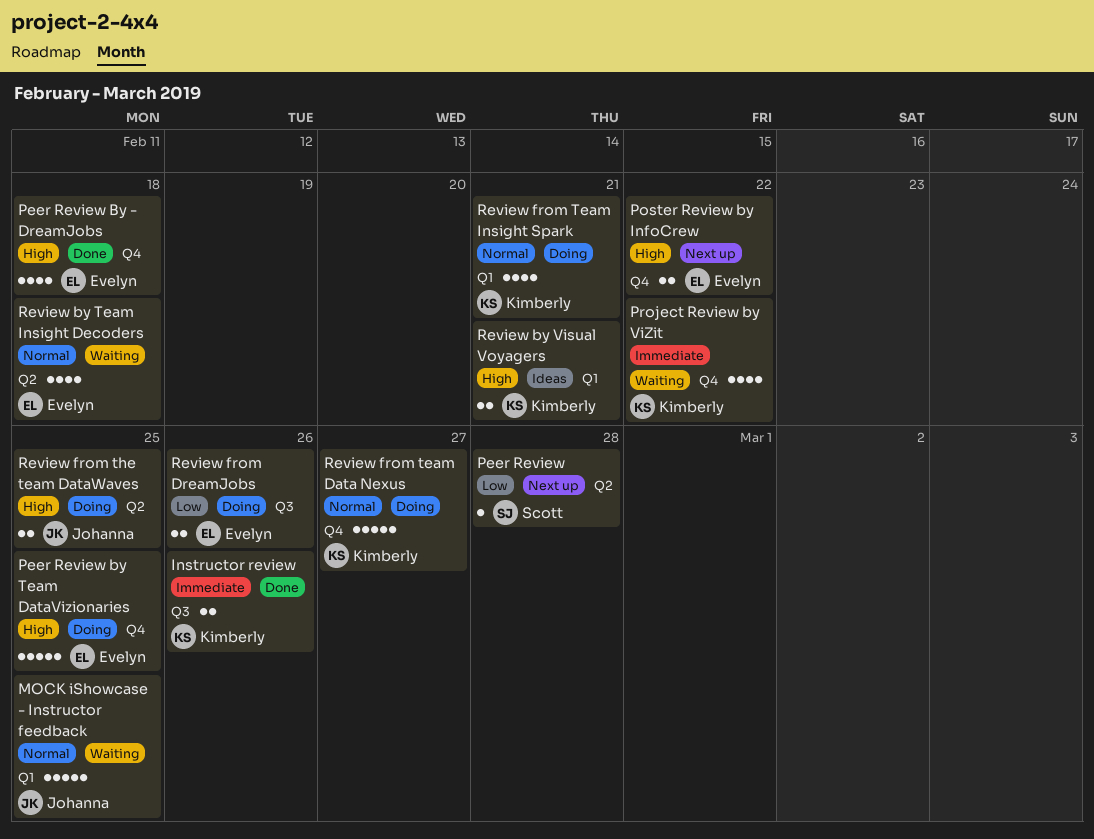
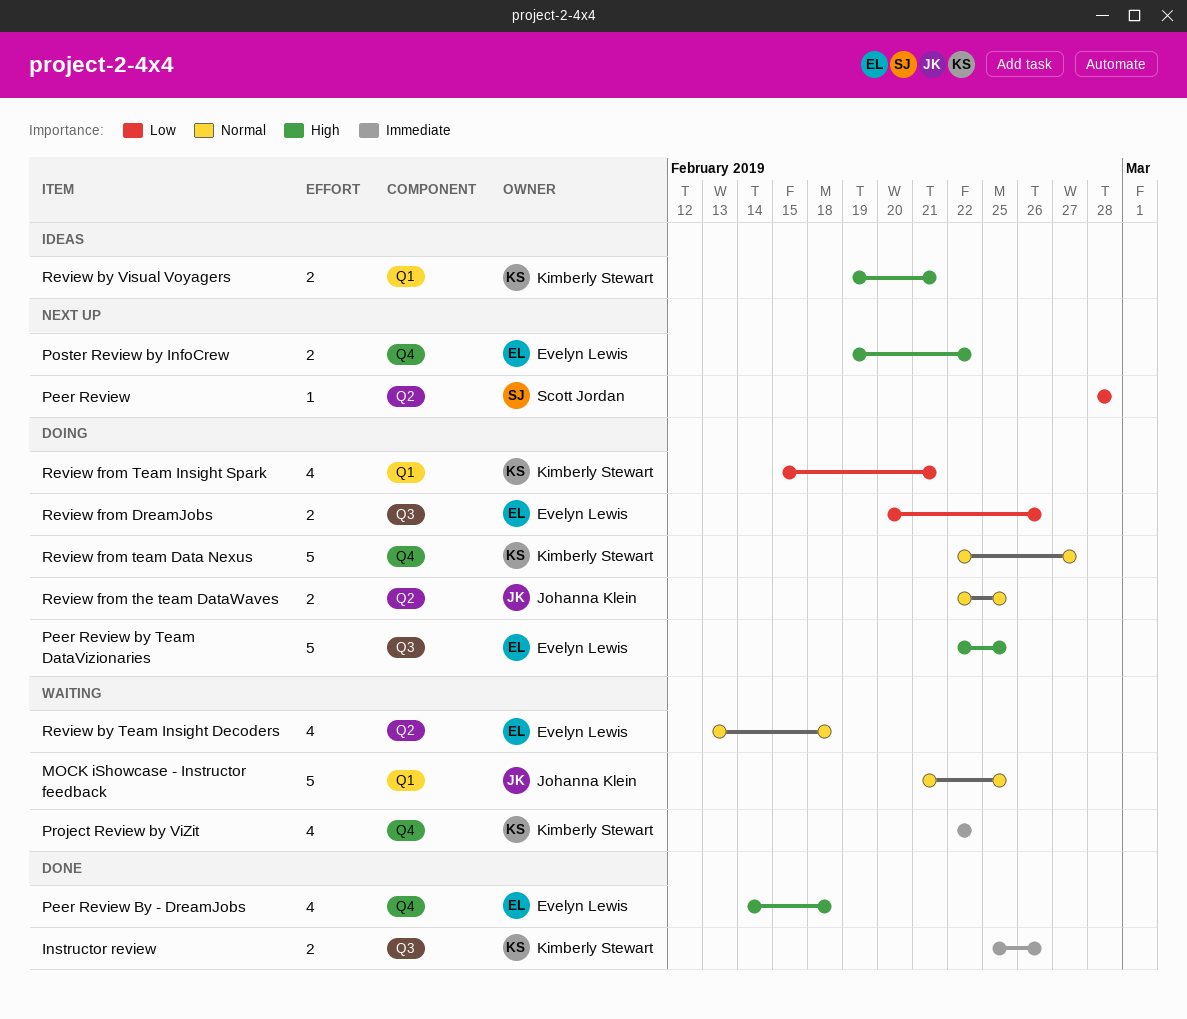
Peer Review by Team DataVizionaries, label: Q4 -> Q3
Review from Team Insight Spark, priority: Normal -> Low
Review from the team DataWaves, priority: High -> Normal

